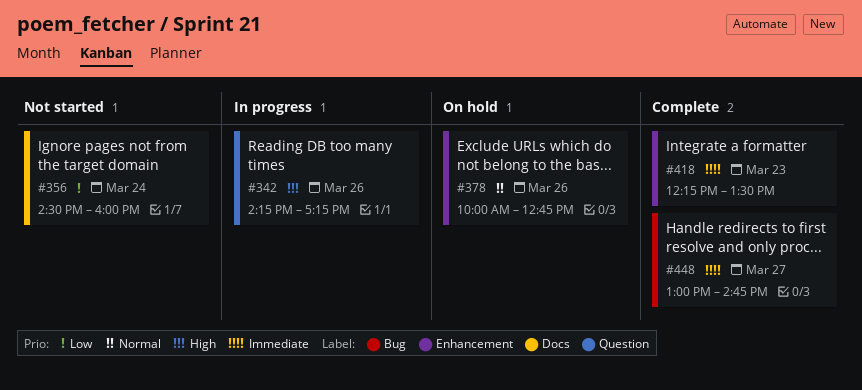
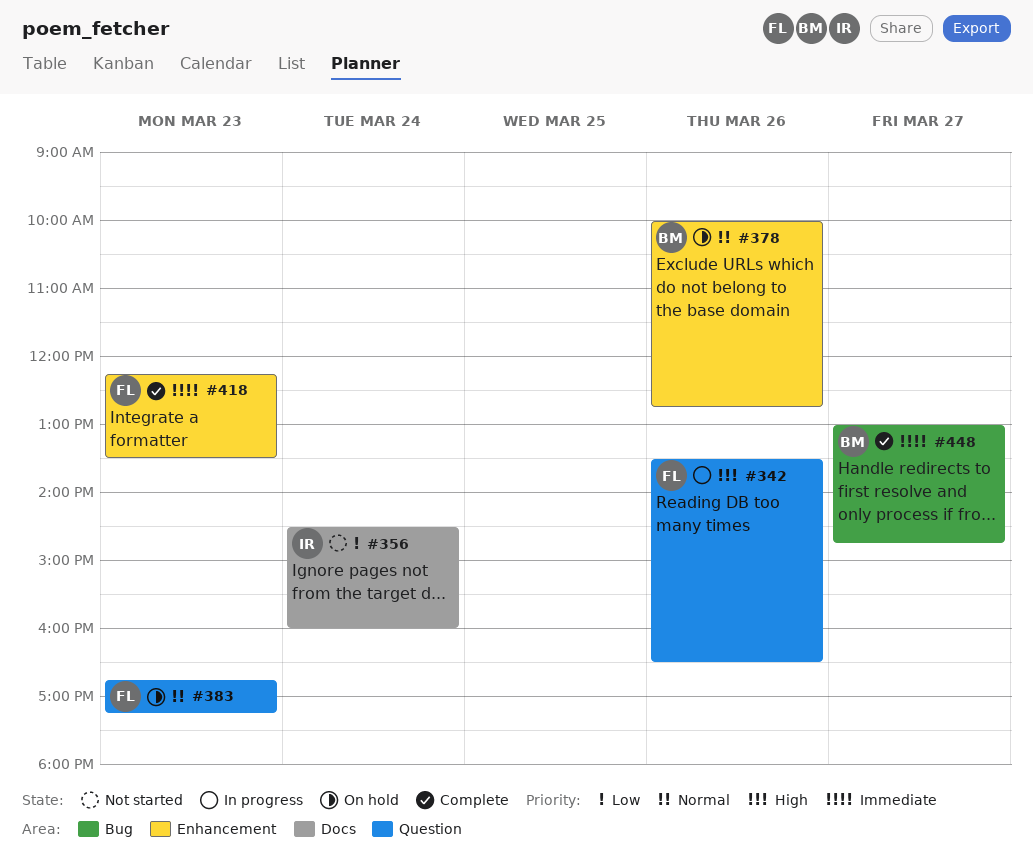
#342, begins: 14:15 -> 13:30
#342, ends: 17:15 -> 16:30
#383: none -> present

